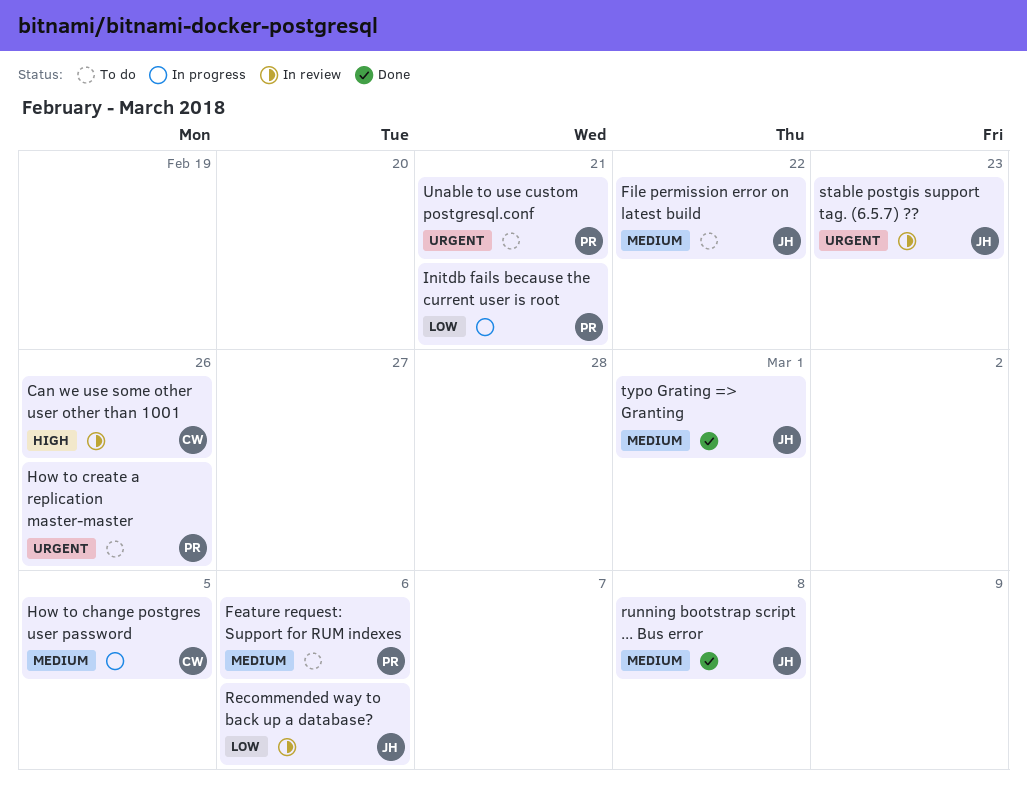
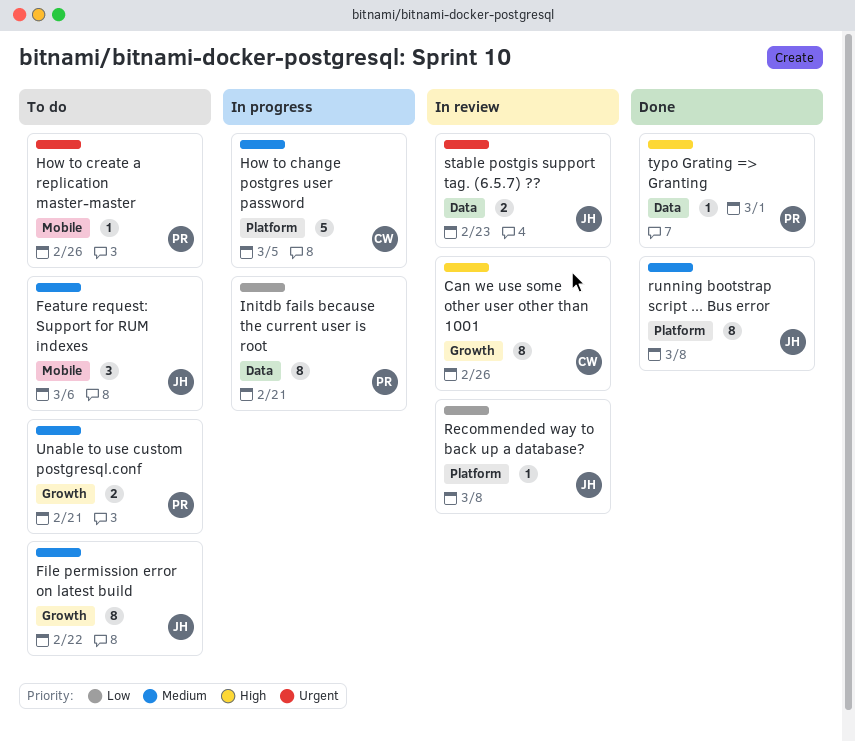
Feature request: Support for RUM indexes, owner: PR -> JH
Recommended way to back up a database?, due: Mar 6 -> Mar 8
typo Grating => Granting, owner: JH -> PR
typo Grating => Granting, priority: Medium -> High
Unable to use custom postgresql.conf, priority: Urgent -> Medium

